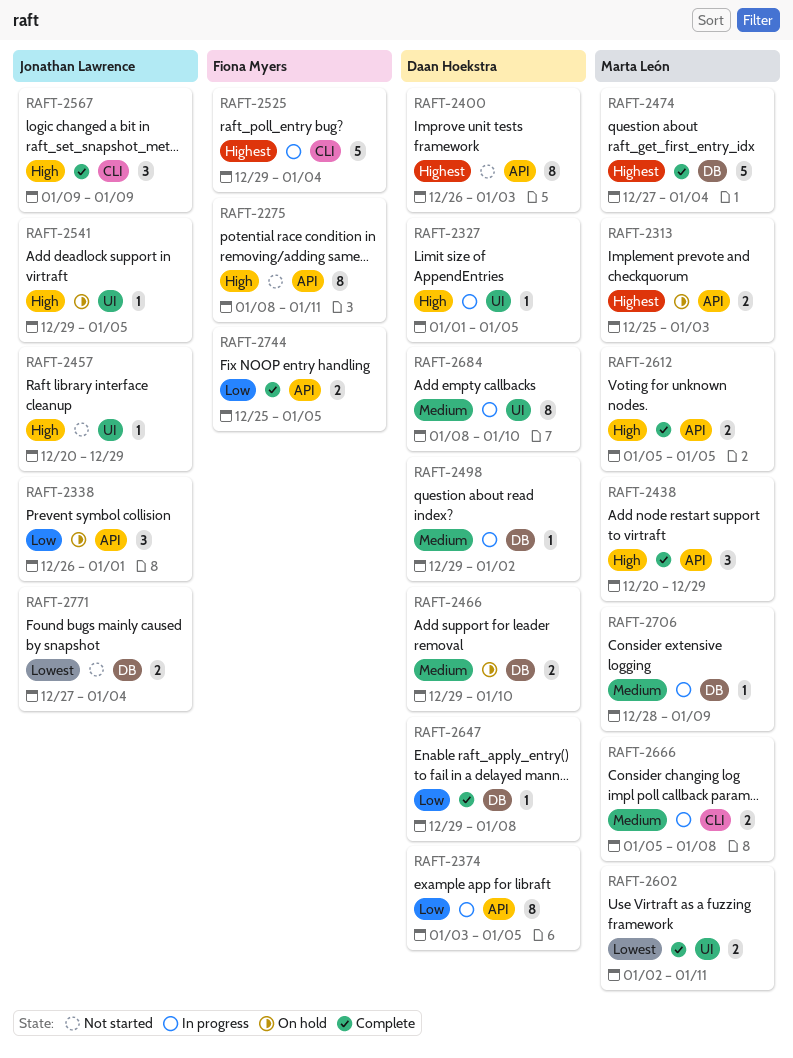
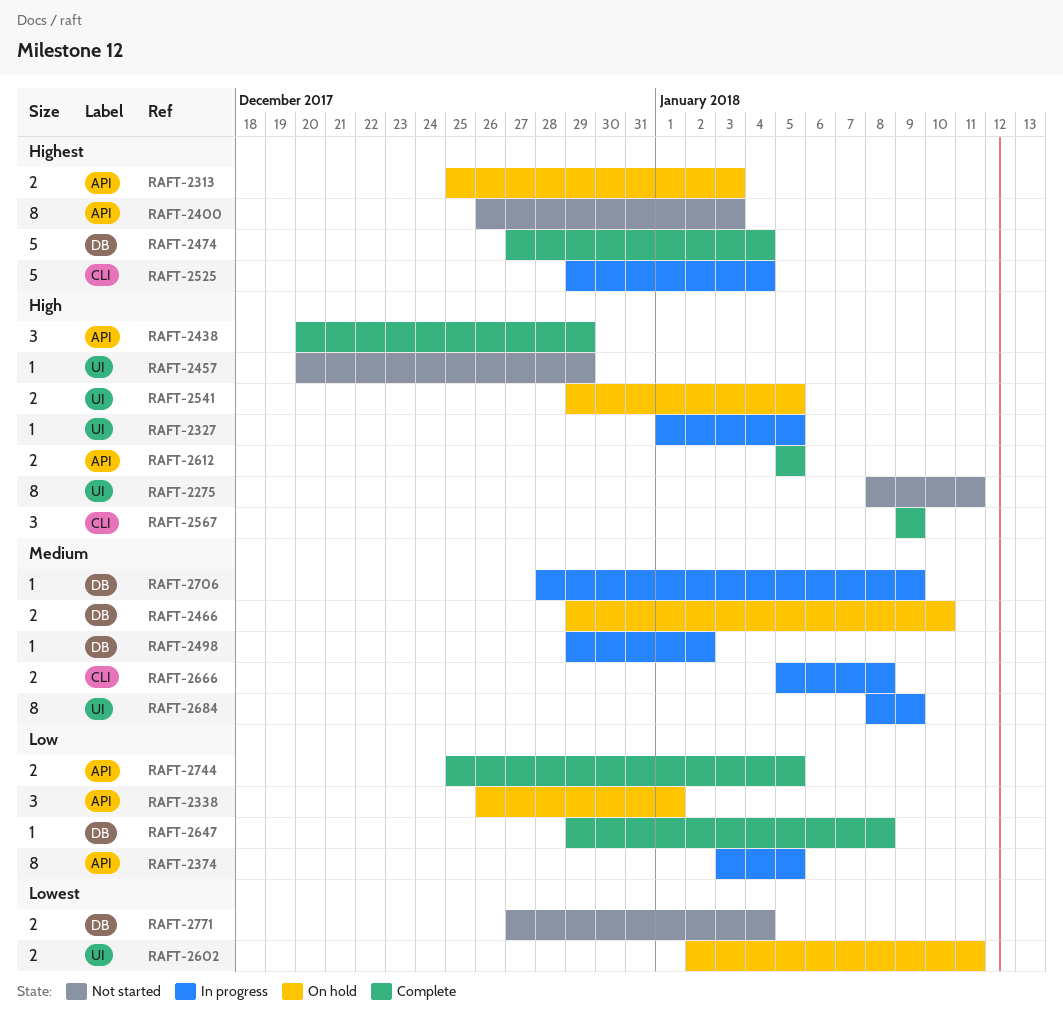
RAFT-2275, label: API -> UI
RAFT-2541, estimate: 1 -> 2
RAFT-2602, status: Complete -> On hold
RAFT-2684, due: Jan 10 -> Jan 9

